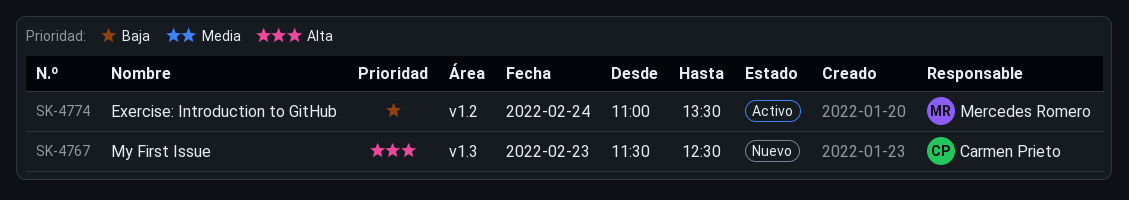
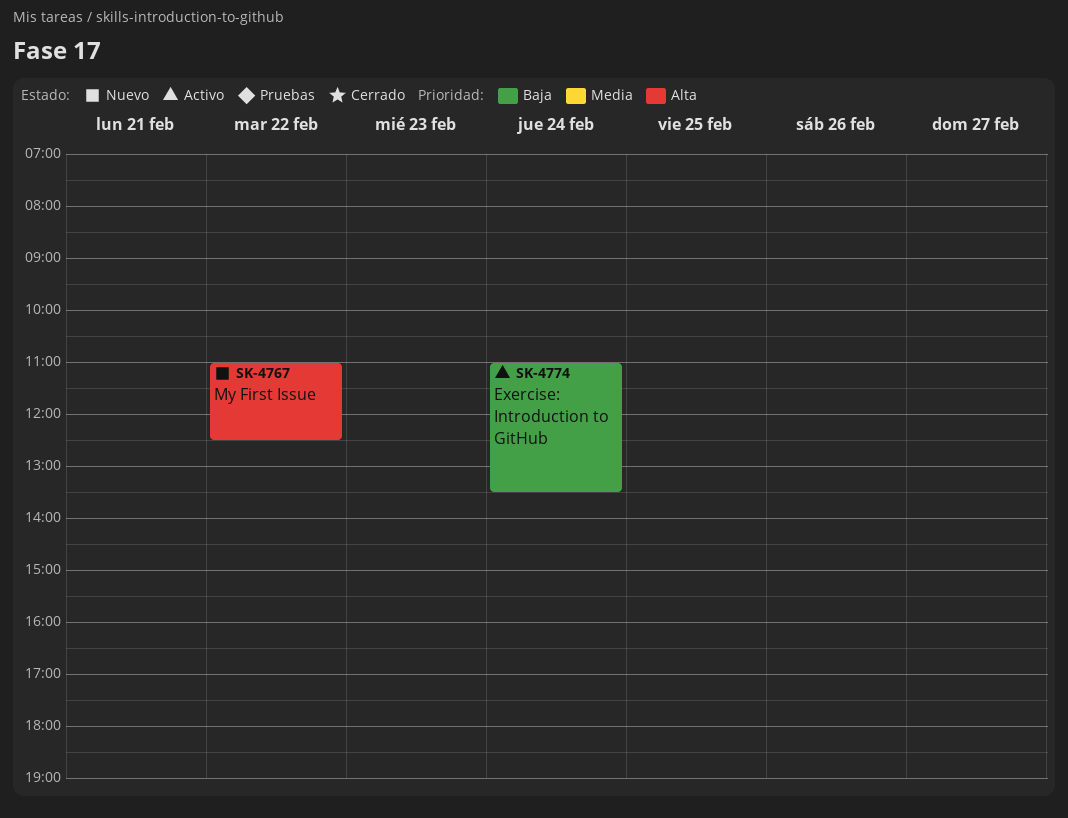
SK-4767, day: Feb 23 -> Feb 22
SK-4767, begins: 11:30 -> 11:00

